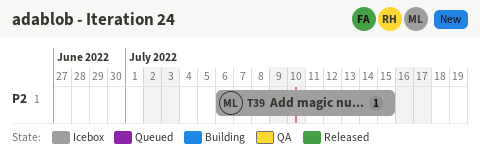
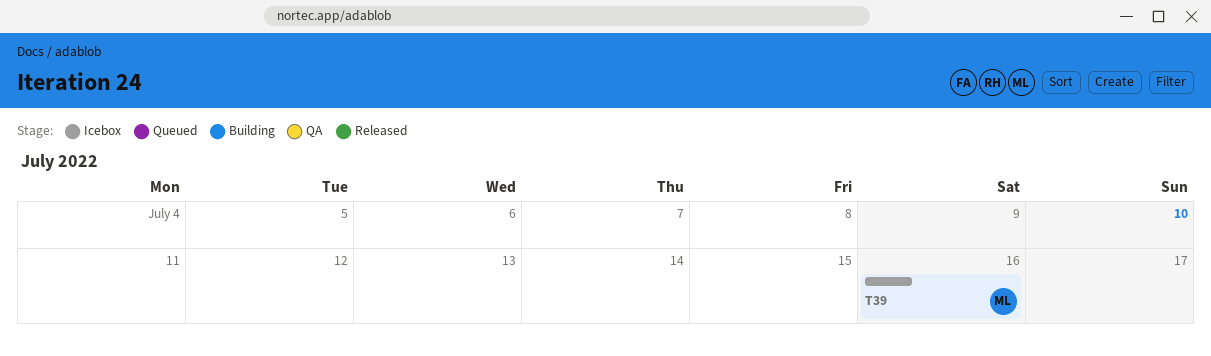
T39, due: Jul 15 -> Jul 16

